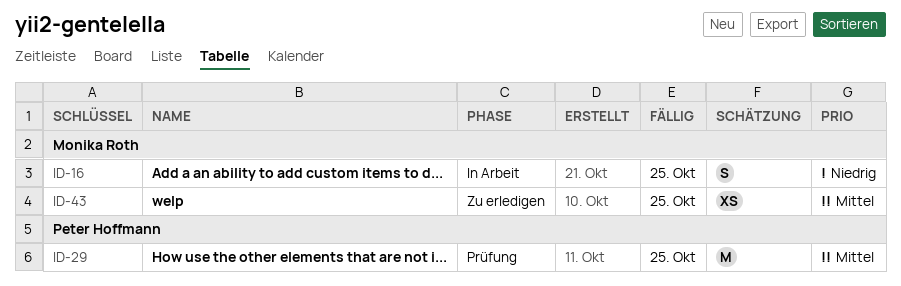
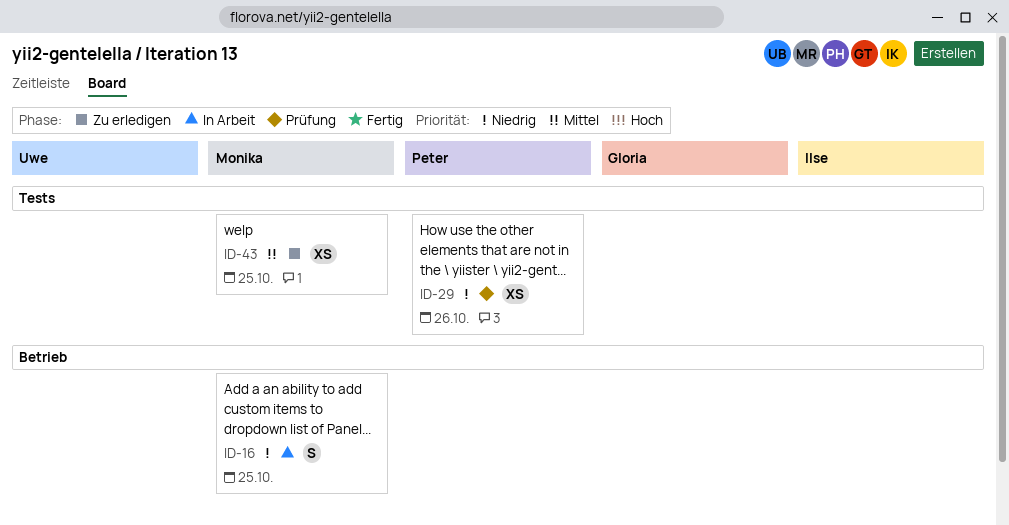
ID-29, priority: Mittel -> Niedrig
ID-29, estimate: M -> XS
ID-29, due: Oct 25 -> Oct 26

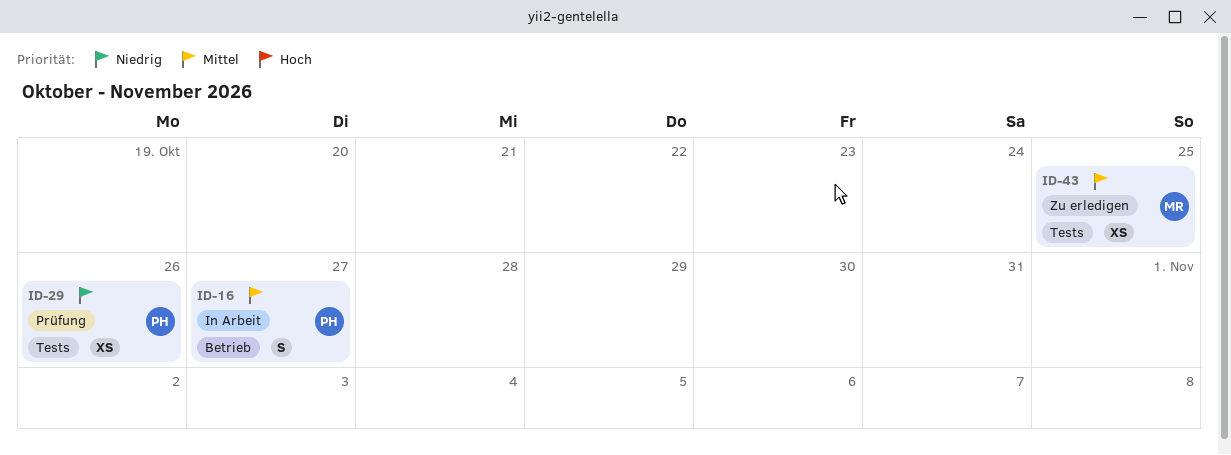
ID-16, owner: Monika -> Peter
ID-16, priority: Niedrig -> Mittel
ID-16, due: Oct 25 -> Oct 27

